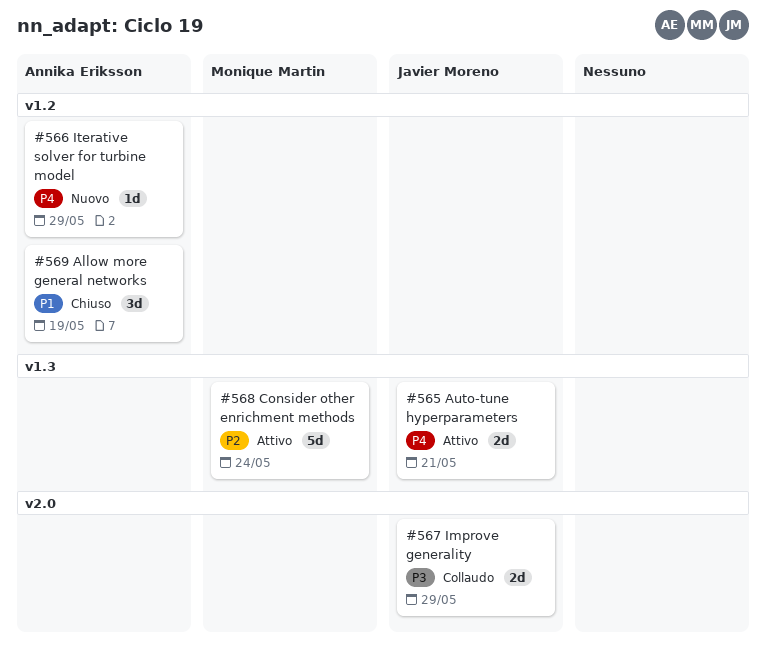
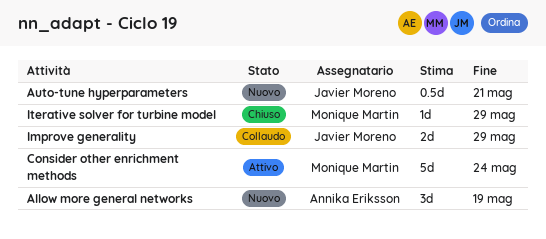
Allow more general networks, status: Chiuso -> Nuovo
Auto-tune hyperparameters, status: Attivo -> Nuovo
Auto-tune hyperparameters, estimate: 2d -> 0.5d
Iterative solver for turbine model, status: Nuovo -> Chiuso
Iterative solver for turbine model, owner: Annika Eriksson -> Monique Martin

